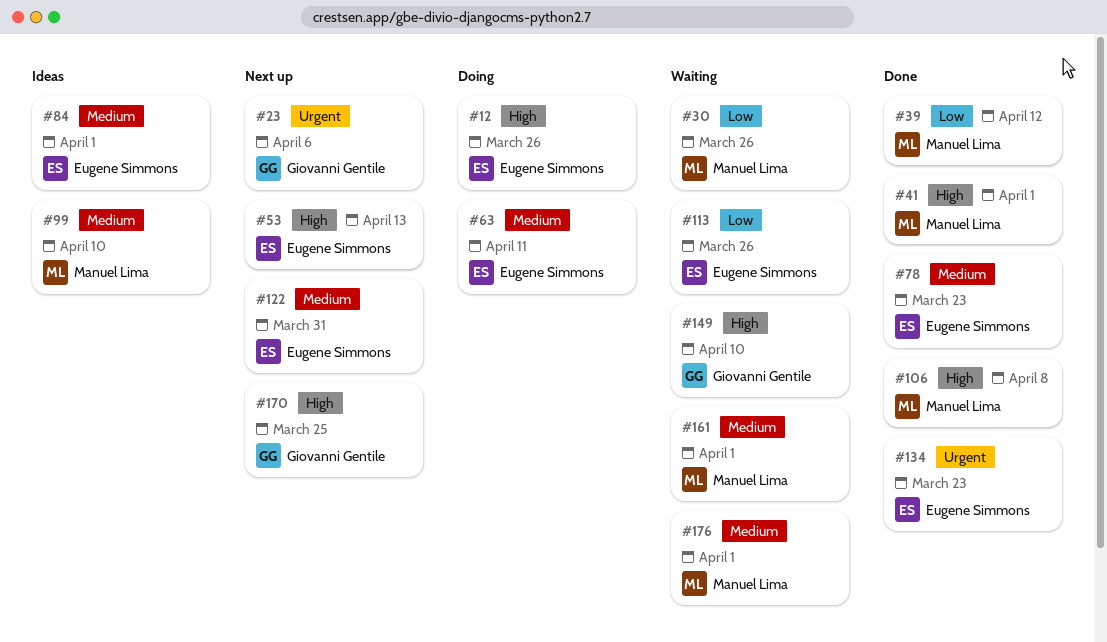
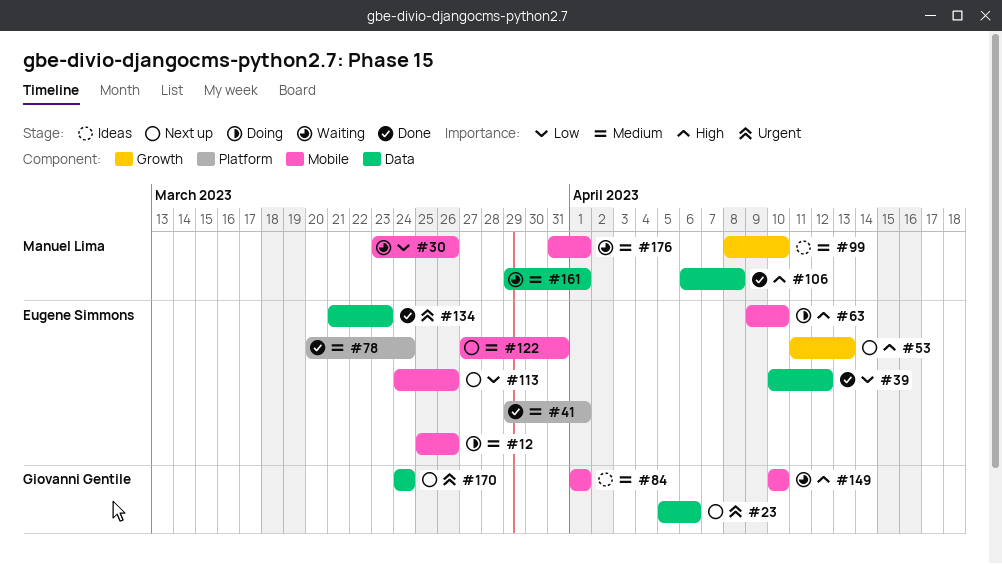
#12, priority: High -> Medium
#39, owner: Manuel Lima -> Eugene Simmons
#41, owner: Manuel Lima -> Eugene Simmons
#41, priority: High -> Medium
#63, priority: Medium -> High
#63, due: Apr 11 -> Apr 10
#78, due: Mar 23 -> Mar 24
#84, owner: Eugene Simmons -> Giovanni Gentile
#113, status: Waiting -> Next up
#170, priority: High -> Urgent
#170, due: Mar 25 -> Mar 24

